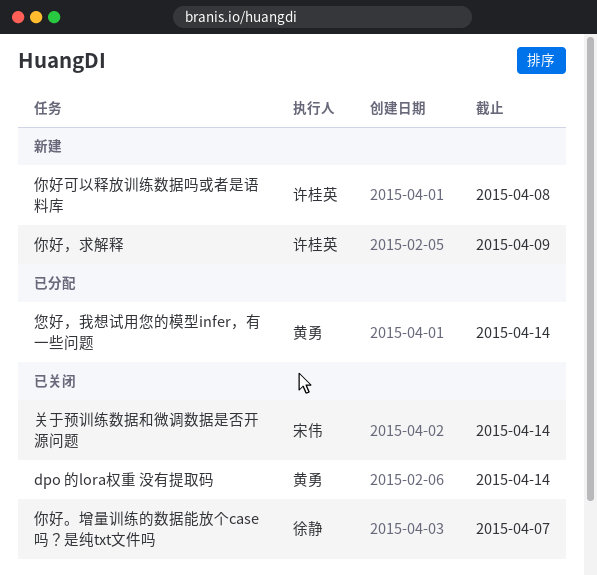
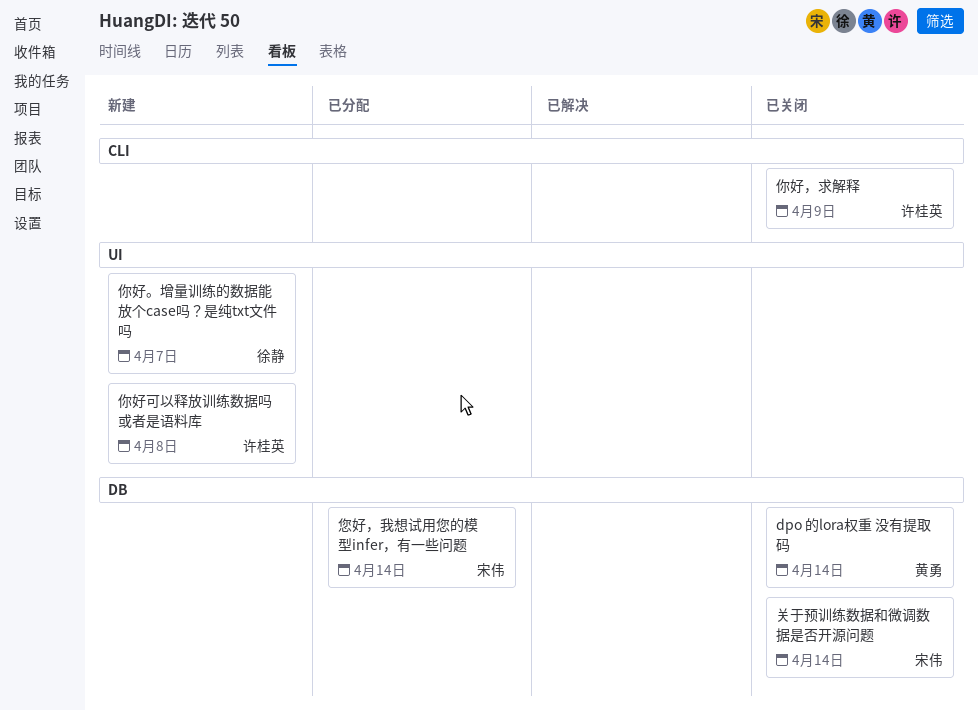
你好。增量训练的数据能放个case吗？是纯txt文件吗, status: 已关闭 -> 新建
你好，求解释, status: 新建 -> 已关闭
您好，我想试用您的模型infer，有一些问题, owner: 黄勇 -> 宋伟

